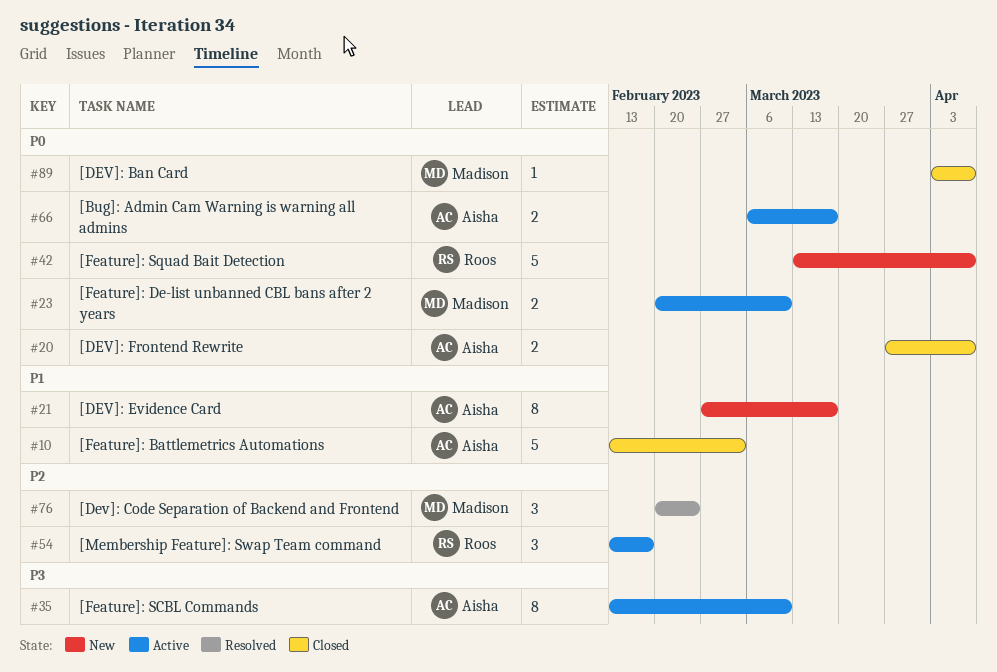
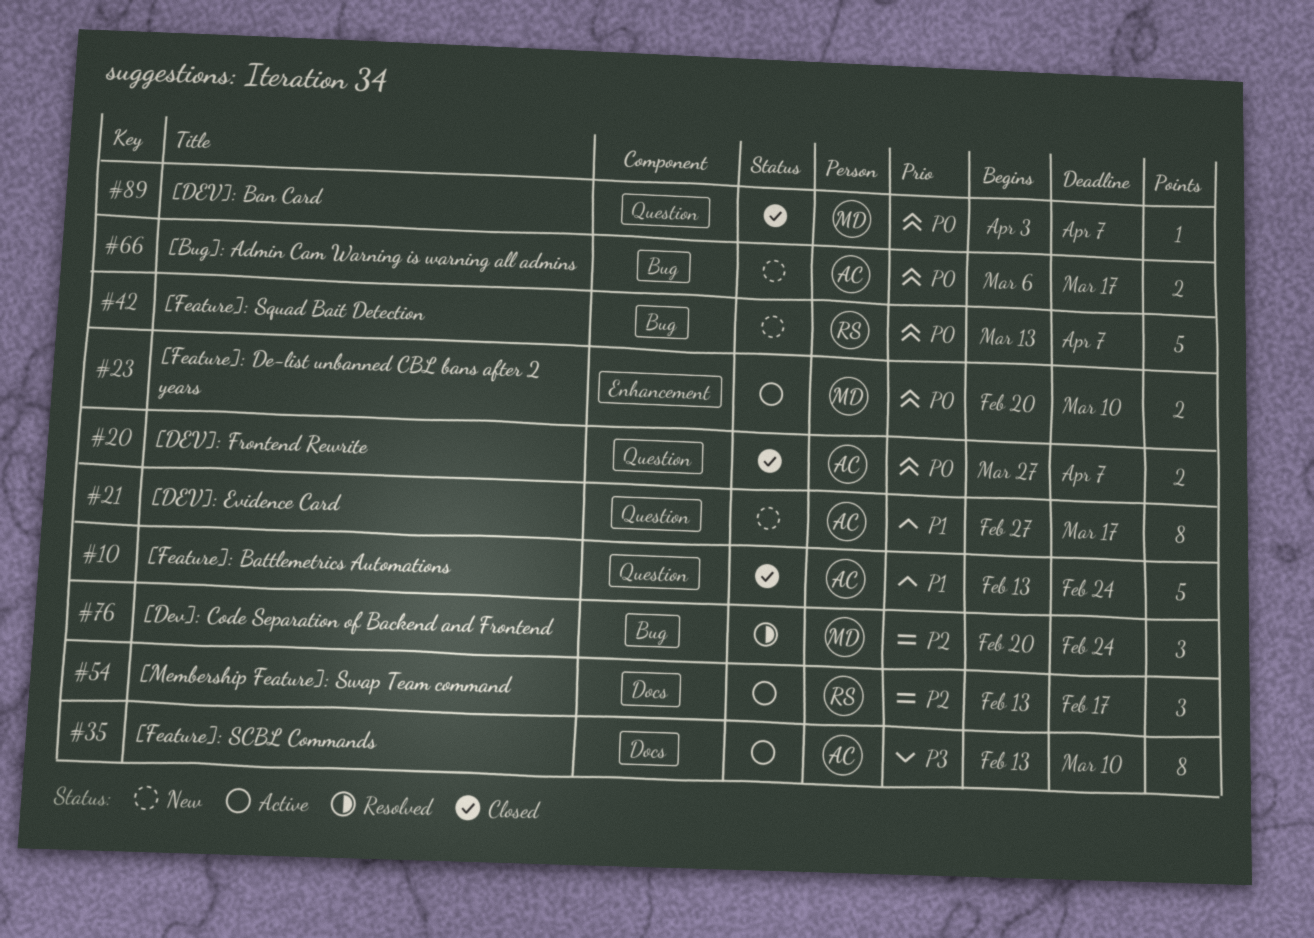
#10, due: Mar 3 -> Feb 24
#66, status: Active -> New

